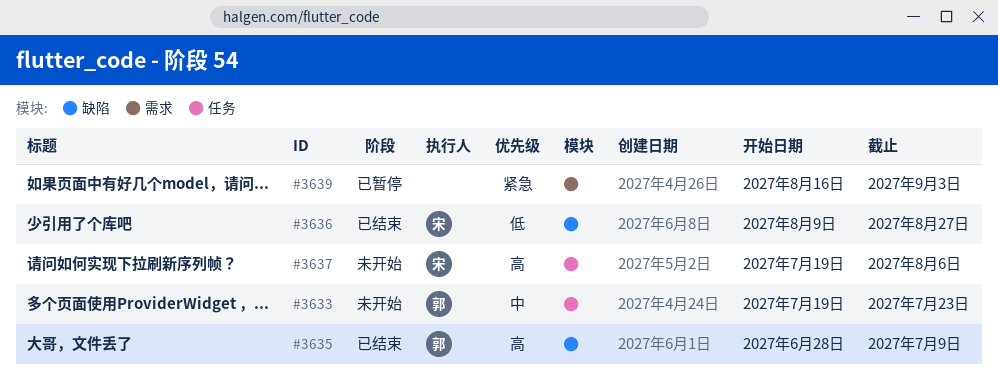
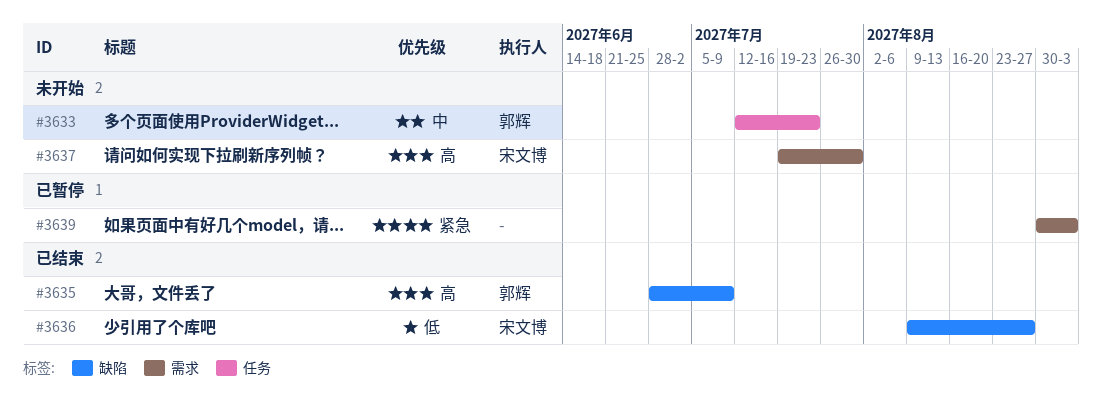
#3633, start: Jul 19 -> Jul 12
#3637, label: 任务 -> 需求
#3637, due: Aug 6 -> Jul 30
#3639, start: Aug 16 -> Aug 30

